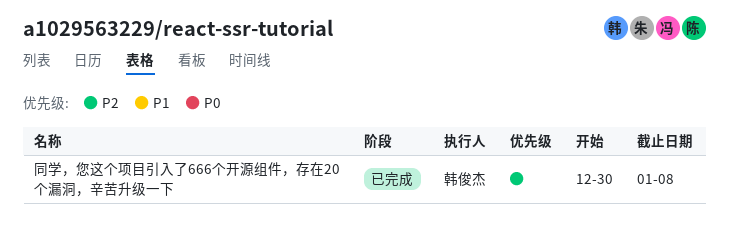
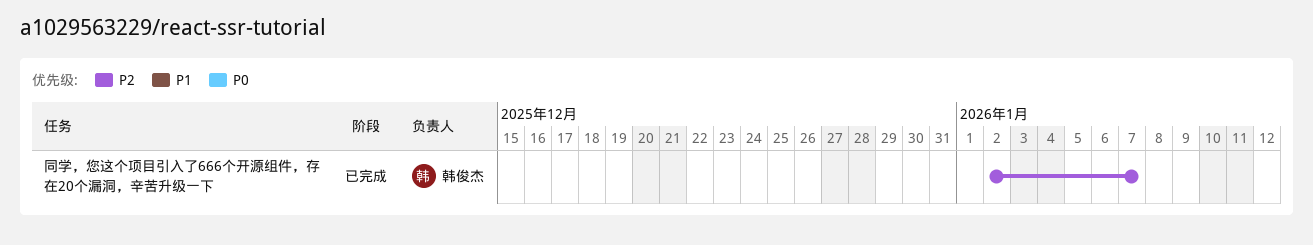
同学，您这个项目引入了666个开源组件，存在20个漏洞，辛苦升级一下, start: Dec 30 -> Jan 2
同学，您这个项目引入了666个开源组件，存在20个漏洞，辛苦升级一下, due: Jan 8 -> Jan 7

